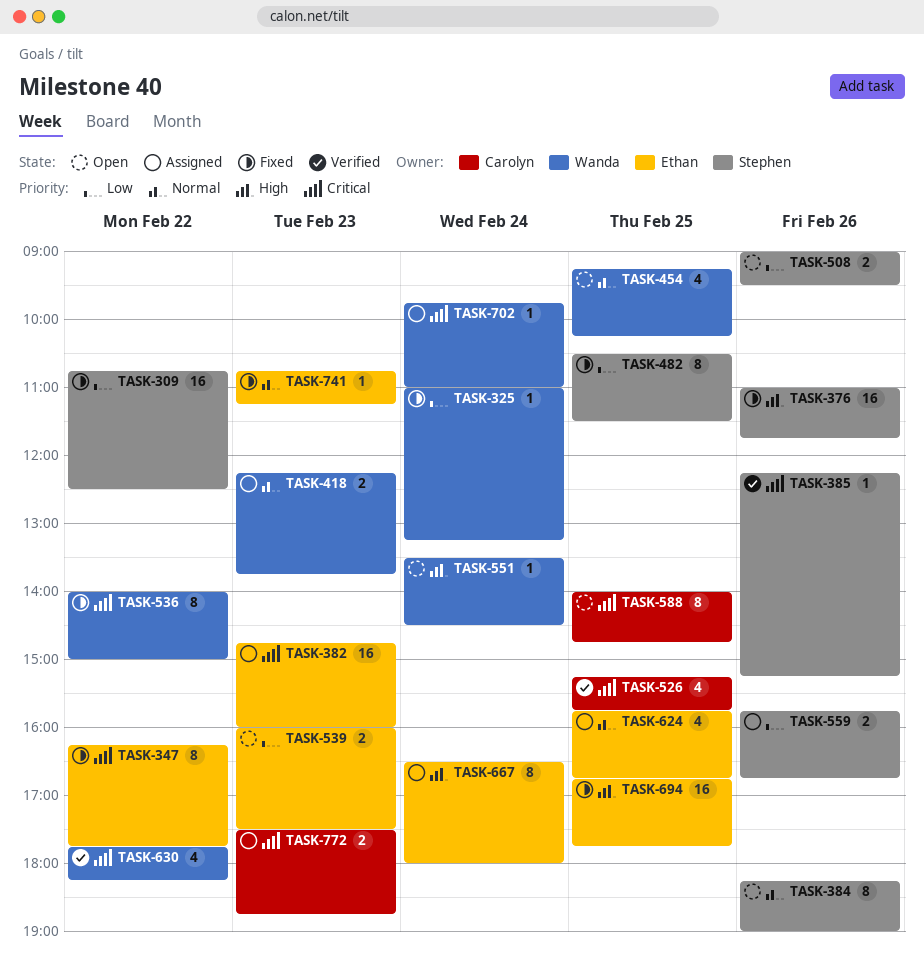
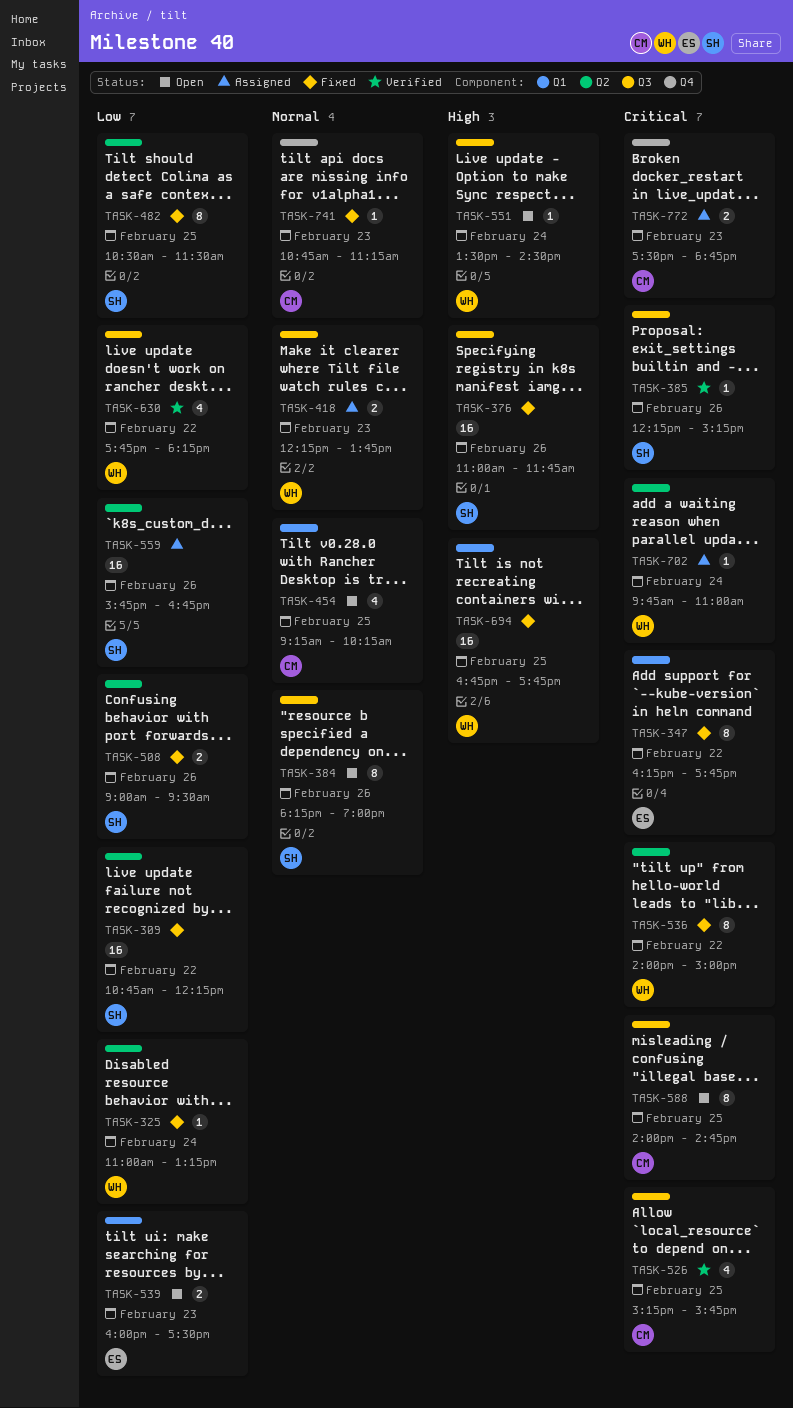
TASK-309, ends: 12:30 -> 12:15
TASK-382: present -> none
TASK-454, owner: Wanda -> Carolyn
TASK-508, status: Open -> Fixed
TASK-559, estimate: 2 -> 16
TASK-624: present -> none
TASK-630, priority: Critical -> Low
TASK-667: present -> none
TASK-694, owner: Ethan -> Wanda
TASK-741, owner: Ethan -> Carolyn

